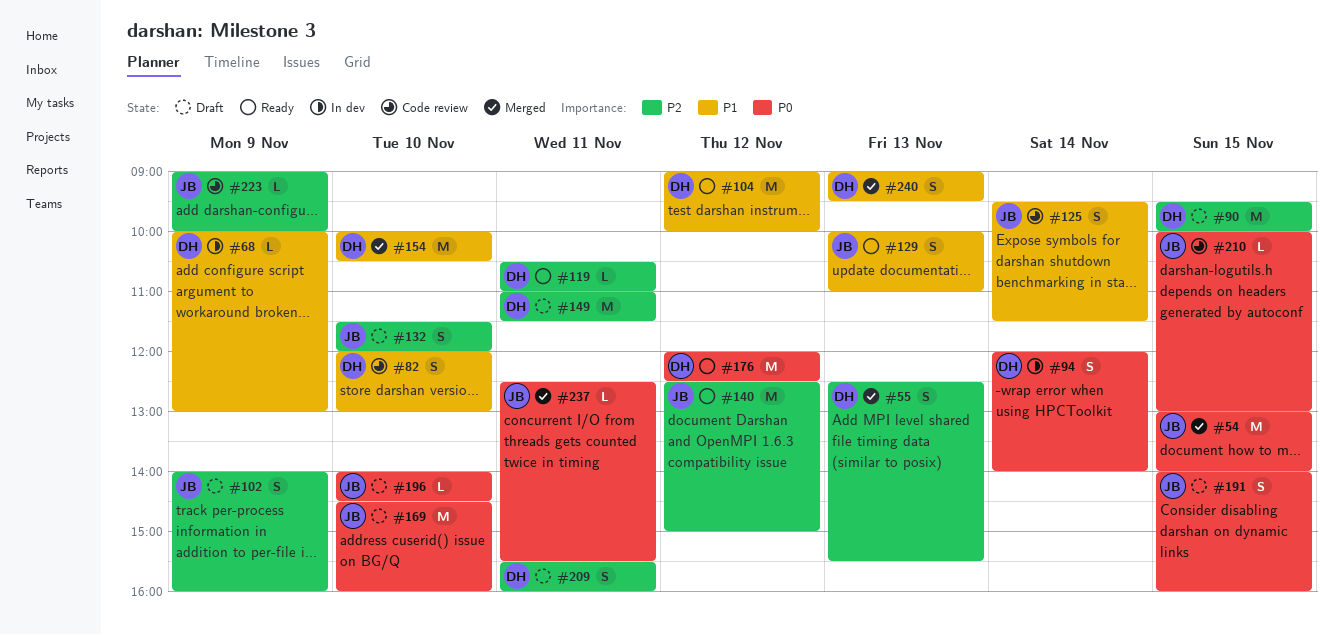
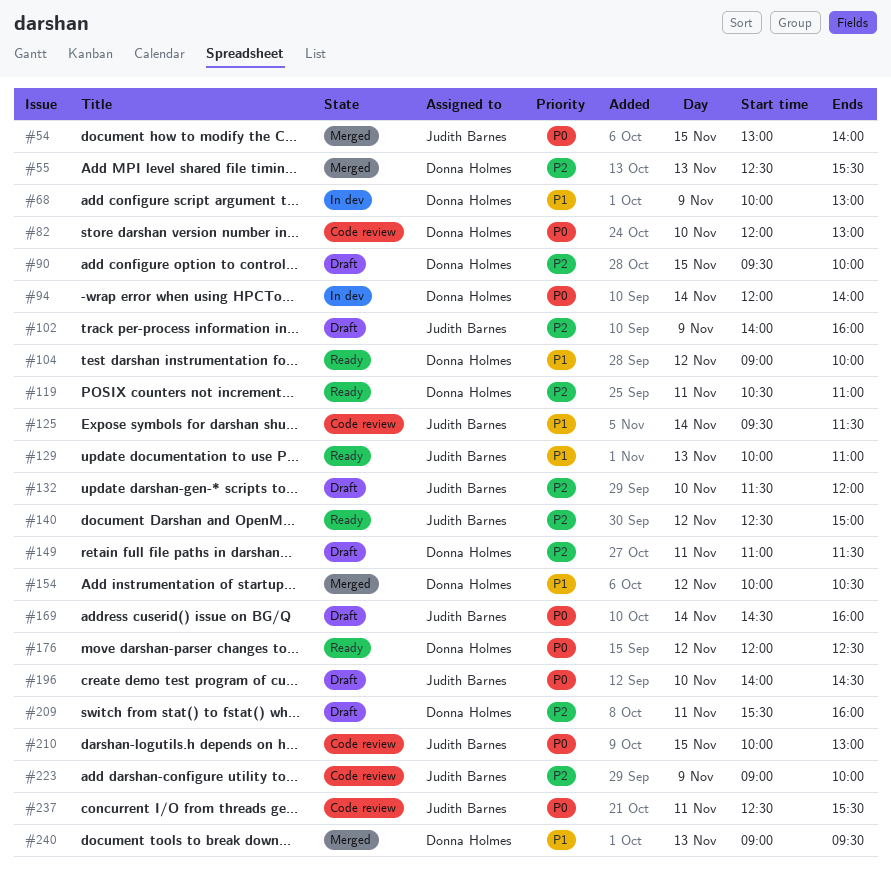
#82, priority: P1 -> P0
#154, day: Nov 10 -> Nov 12
#169, day: Nov 10 -> Nov 14
#191: present -> none
#237, status: Merged -> Code review

